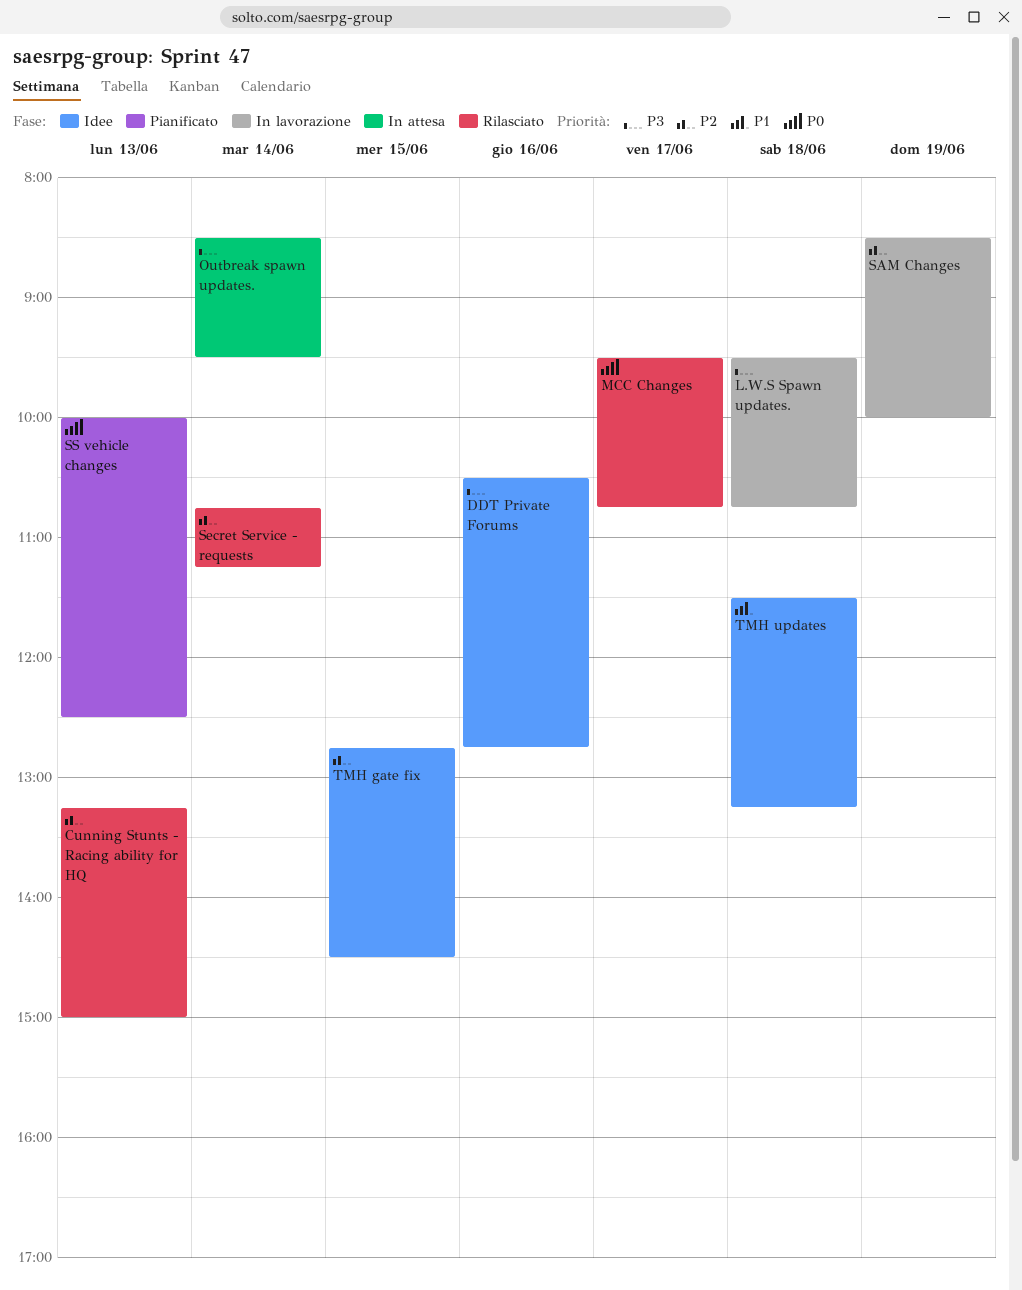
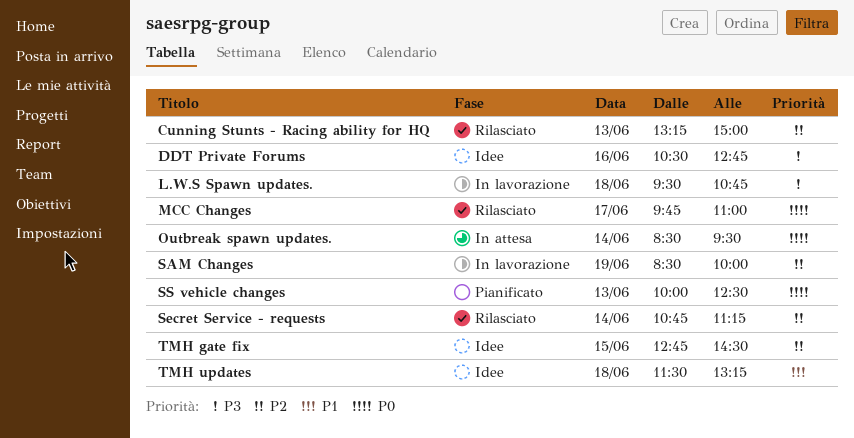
MCC Changes, begins: 09:30 -> 09:45
MCC Changes, ends: 10:45 -> 11:00
Outbreak spawn updates., priority: P3 -> P0

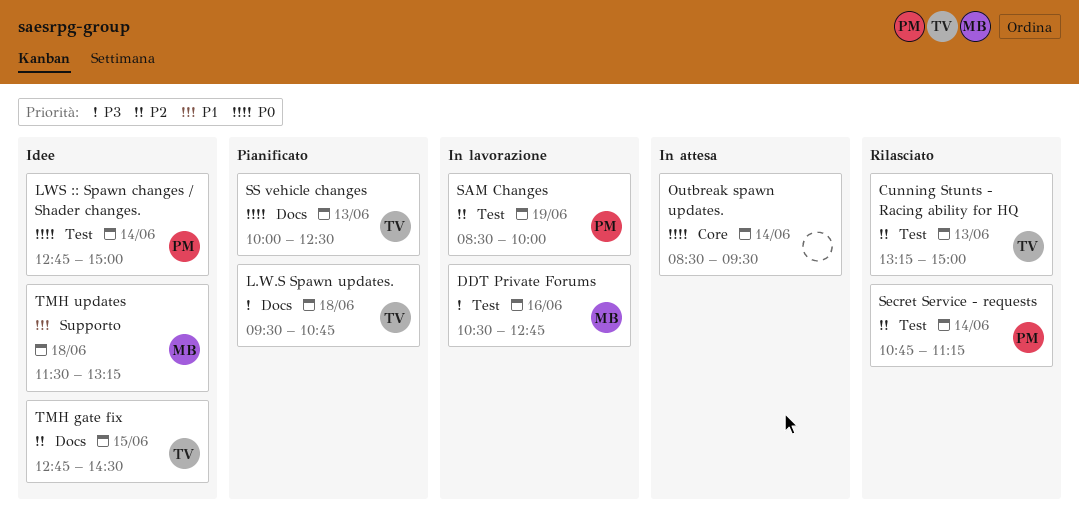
DDT Private Forums, status: Idee -> In lavorazione
L.W.S Spawn updates., status: In lavorazione -> Pianificato
LWS :: Spawn changes / Shader changes.: none -> present
MCC Changes: present -> none

